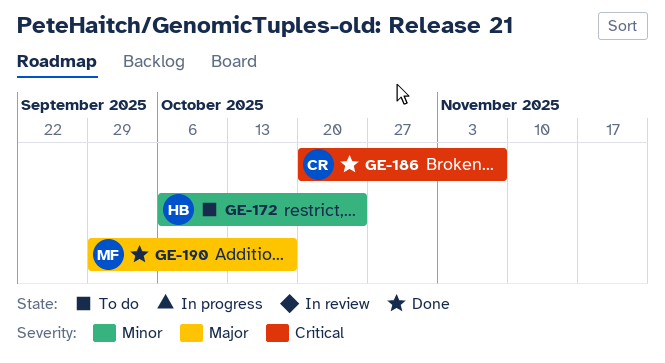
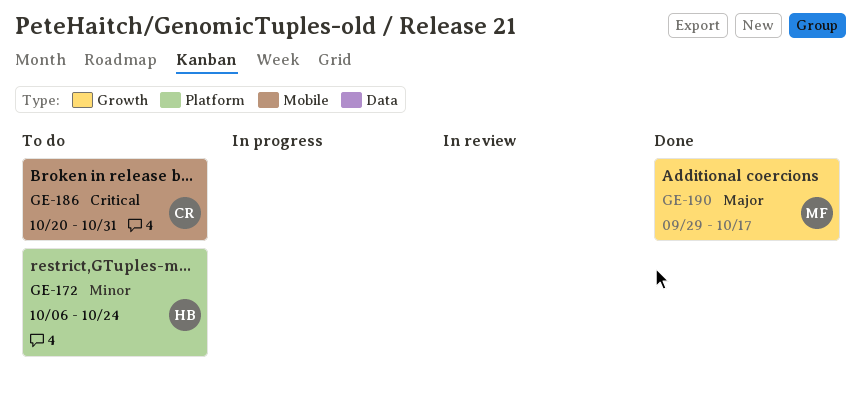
GE-186, status: Done -> To do
GE-186, due: Nov 7 -> Oct 31

